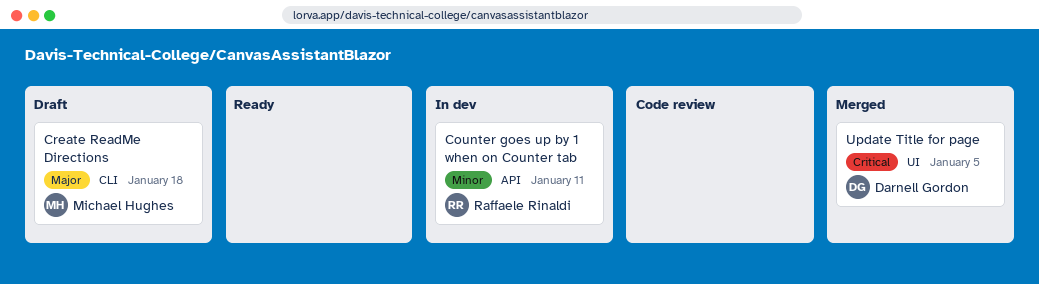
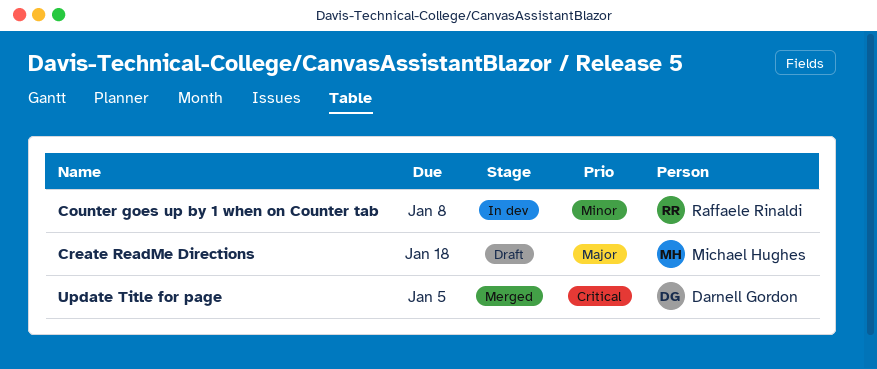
Counter goes up by 1 when on Counter tab, due: Jan 11 -> Jan 8

